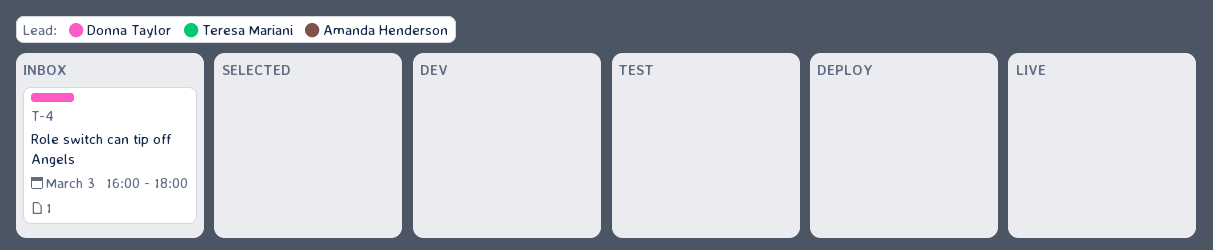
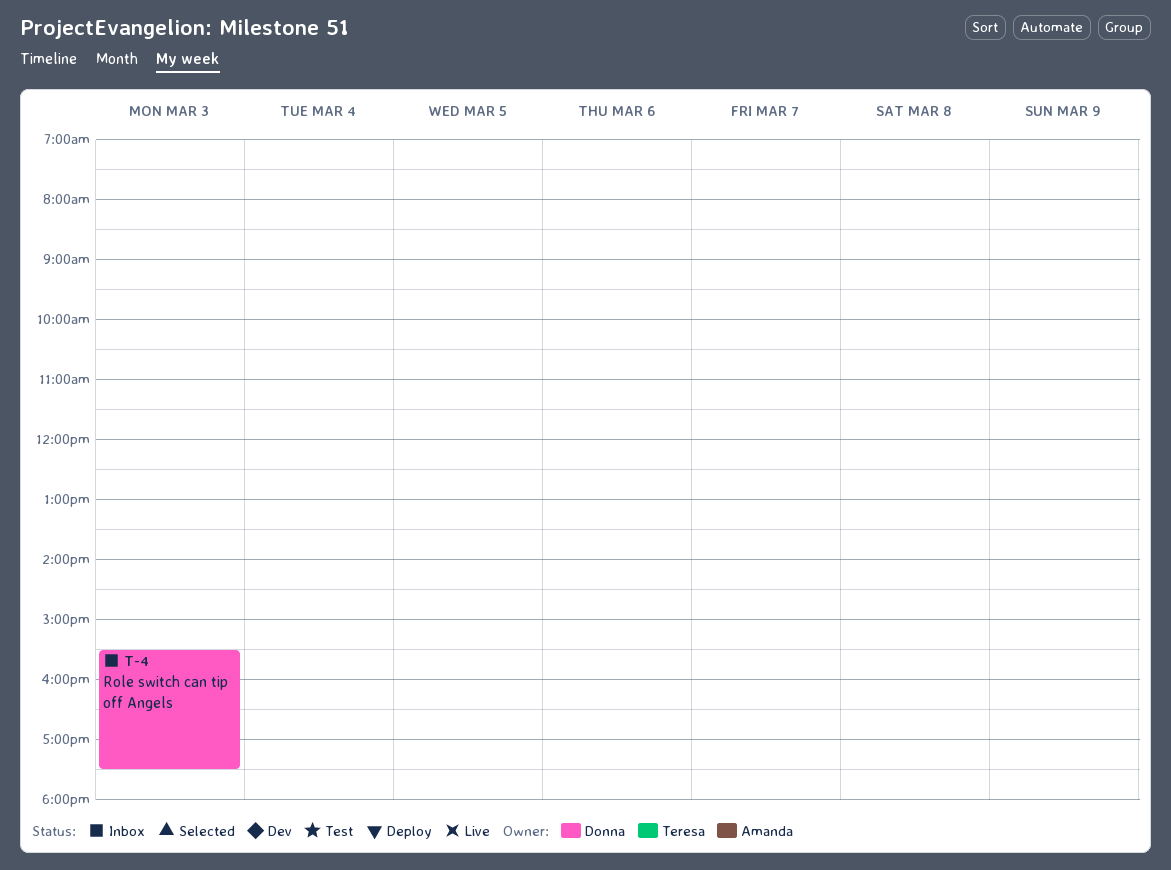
T-4, begins: 16:00 -> 15:30
T-4, ends: 18:00 -> 17:30

